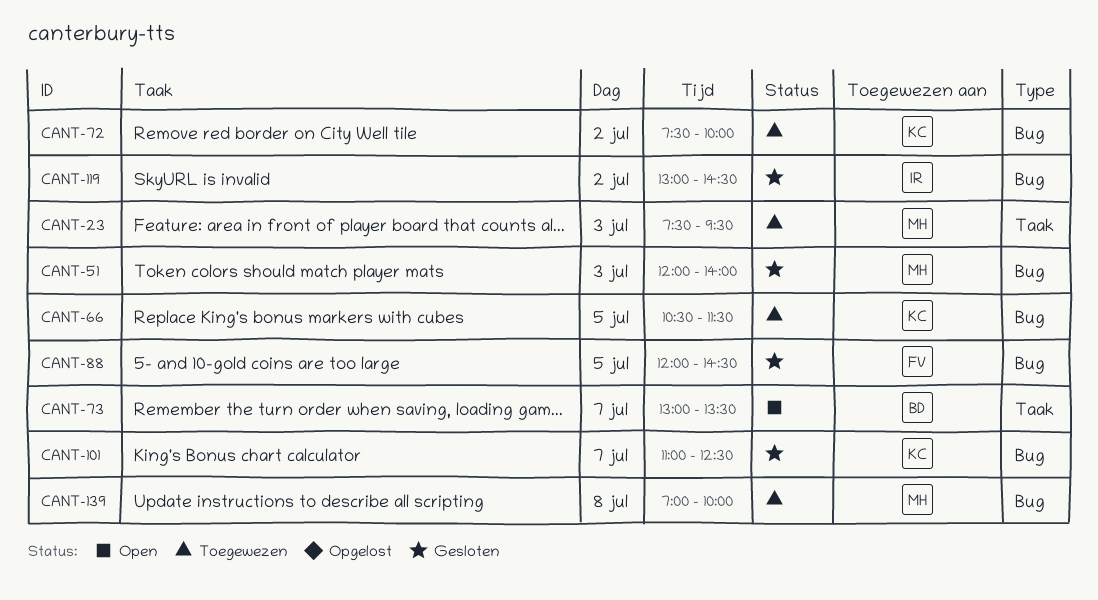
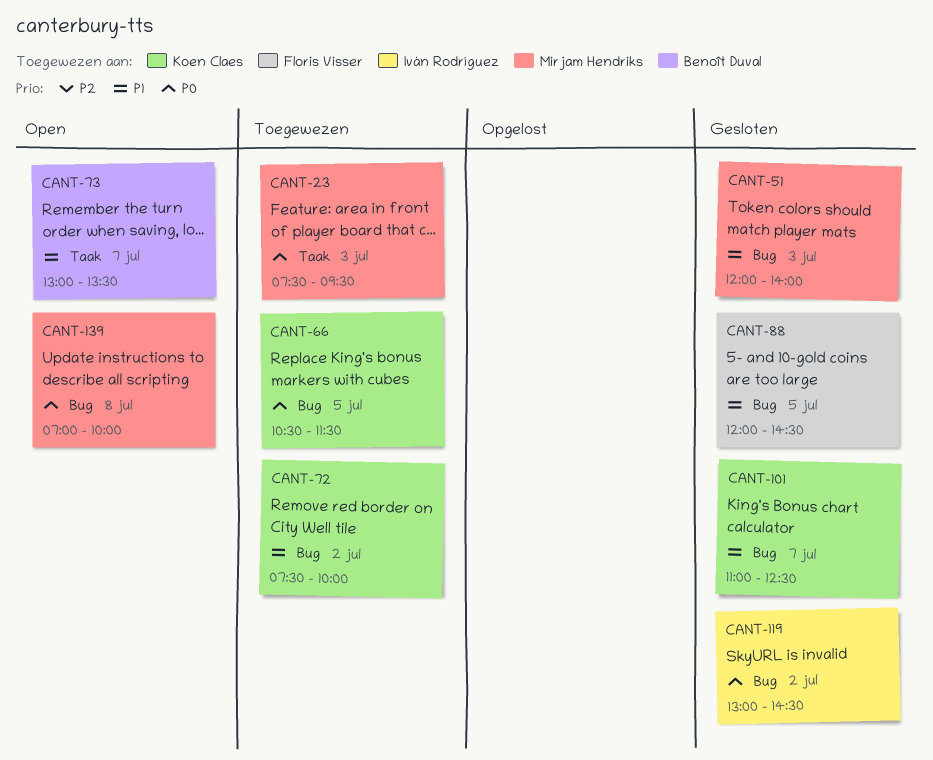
CANT-139, status: Toegewezen -> Open

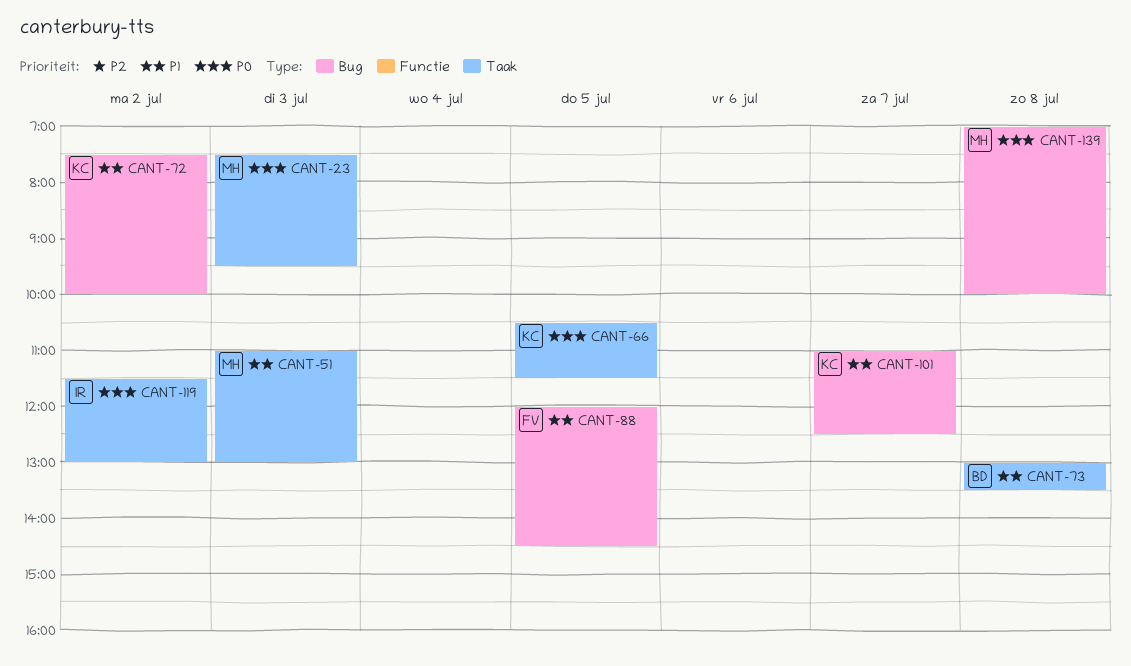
CANT-51, label: Bug -> Taak
CANT-51, begins: 12:00 -> 11:00
CANT-51, ends: 14:00 -> 13:00
CANT-66, label: Bug -> Taak
CANT-73, day: Jul 7 -> Jul 8
CANT-119, label: Bug -> Taak
CANT-119, begins: 13:00 -> 11:30
CANT-119, ends: 14:30 -> 13:00

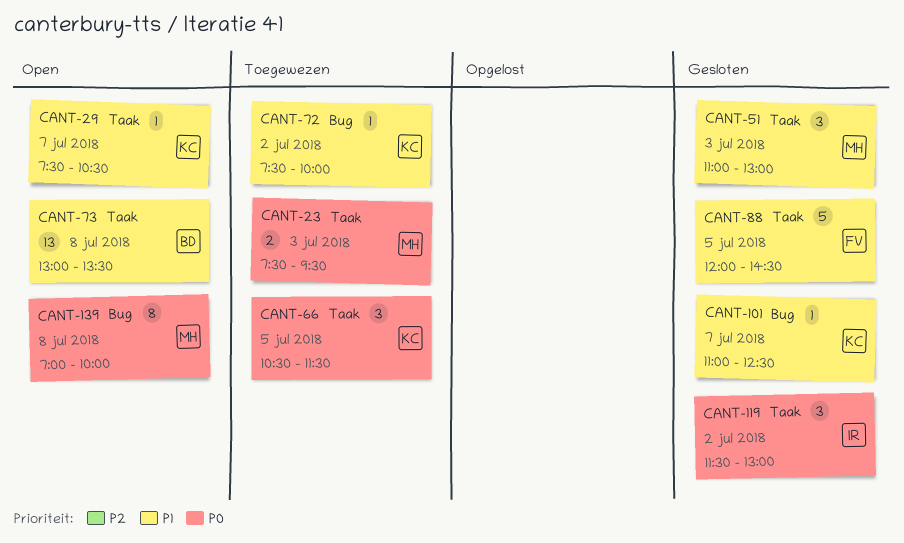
CANT-29: none -> present
CANT-88, label: Bug -> Taak

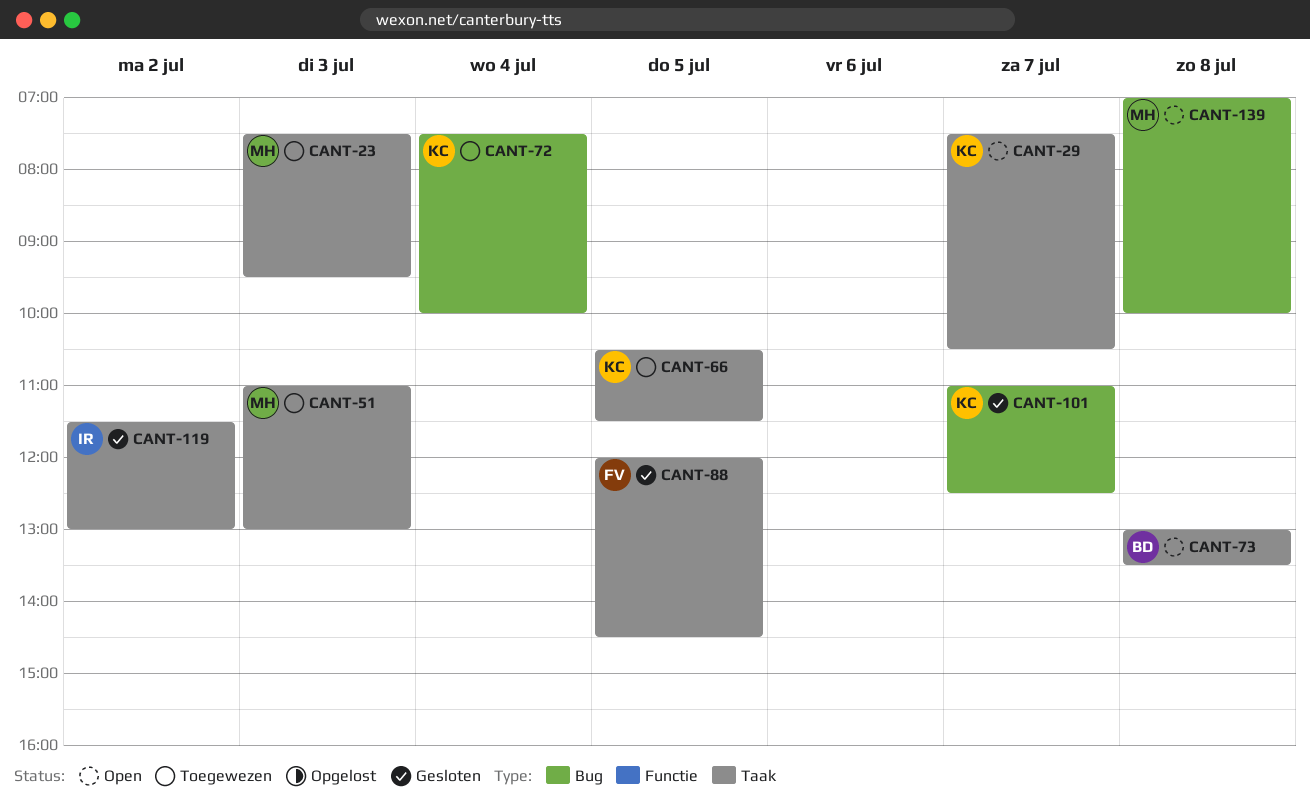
CANT-51, status: Gesloten -> Toegewezen
CANT-72, day: Jul 2 -> Jul 4

